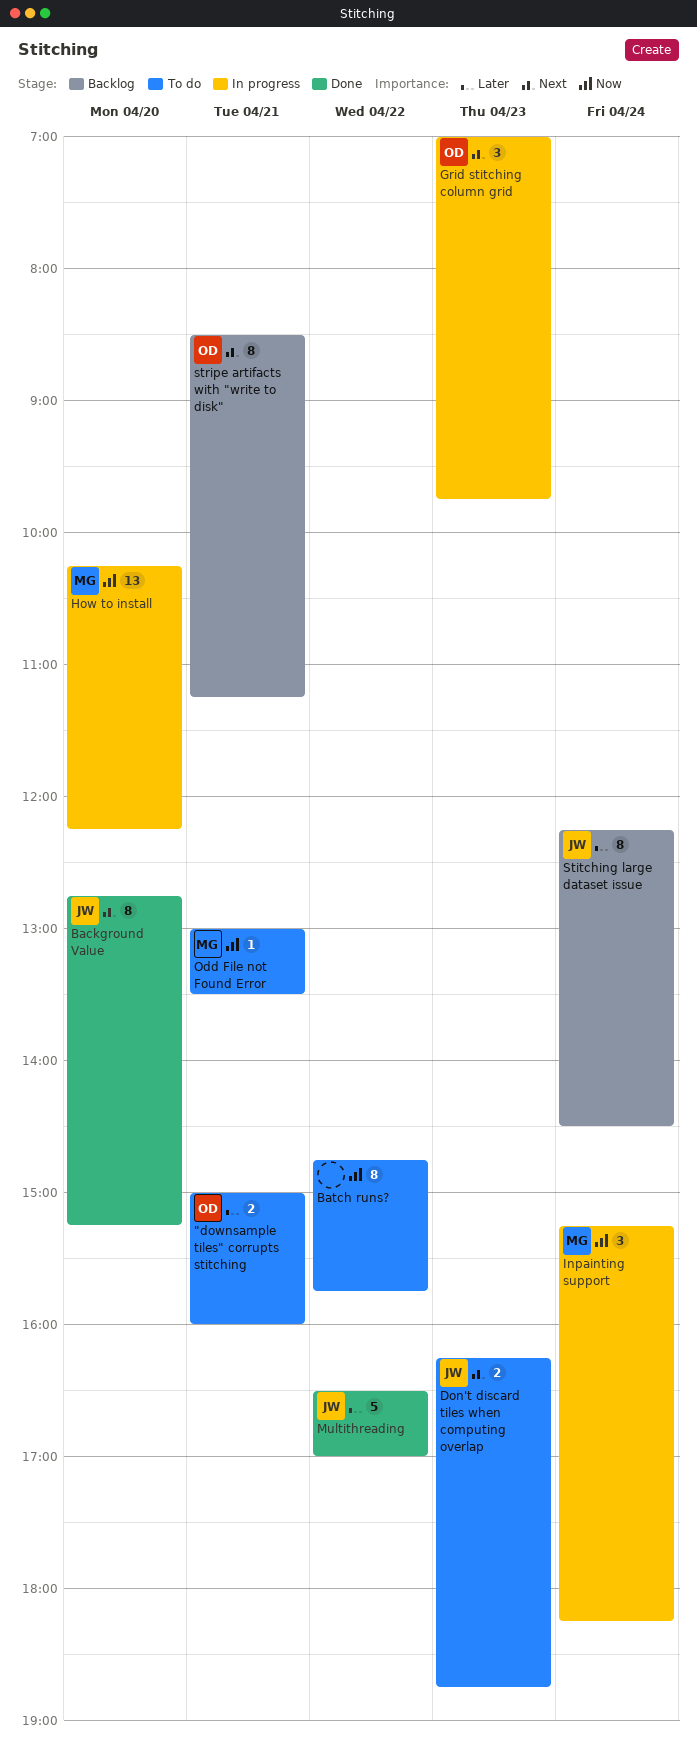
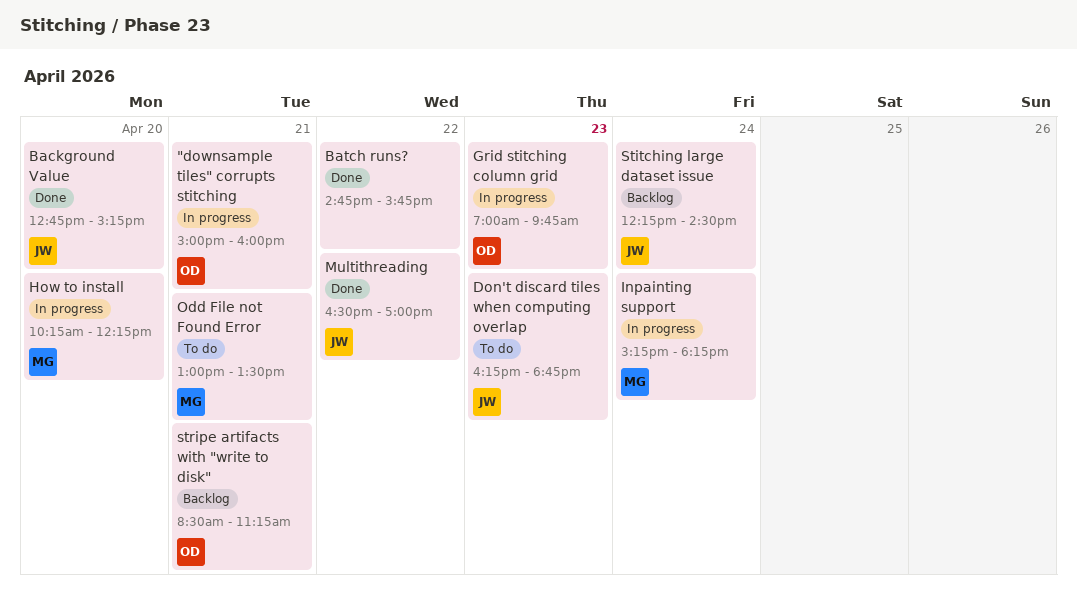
"downsample tiles" corrupts stitching, status: To do -> In progress
Batch runs?, status: To do -> Done

